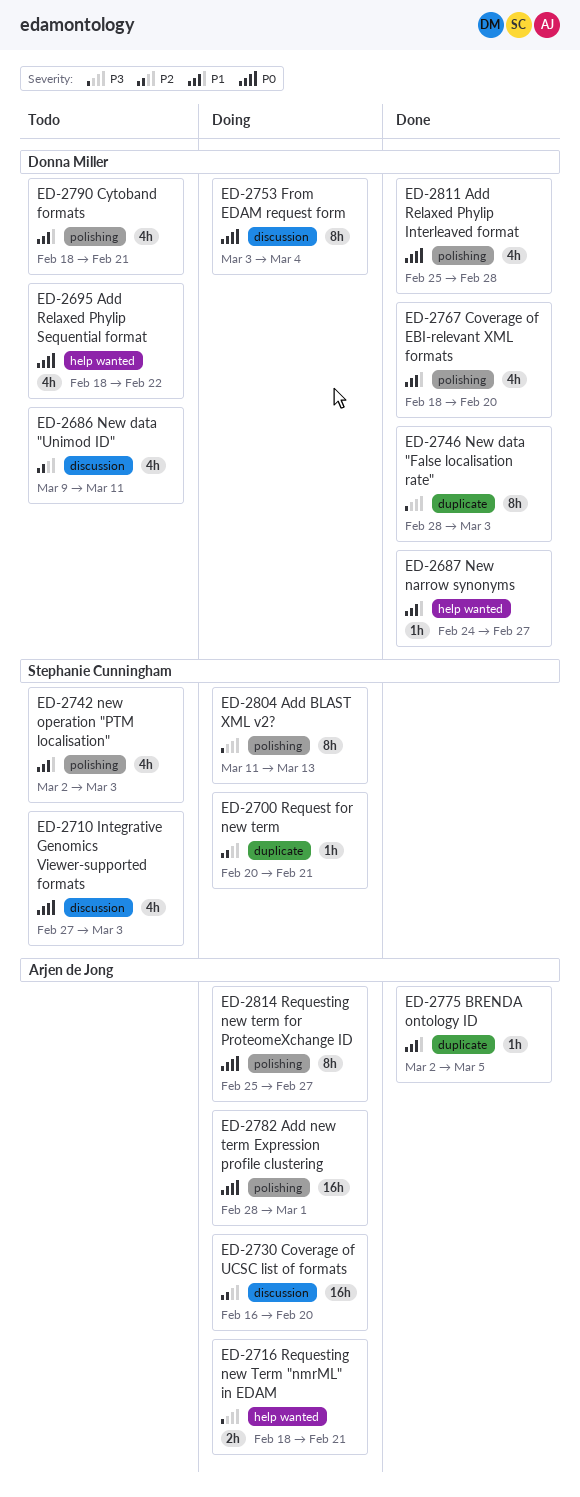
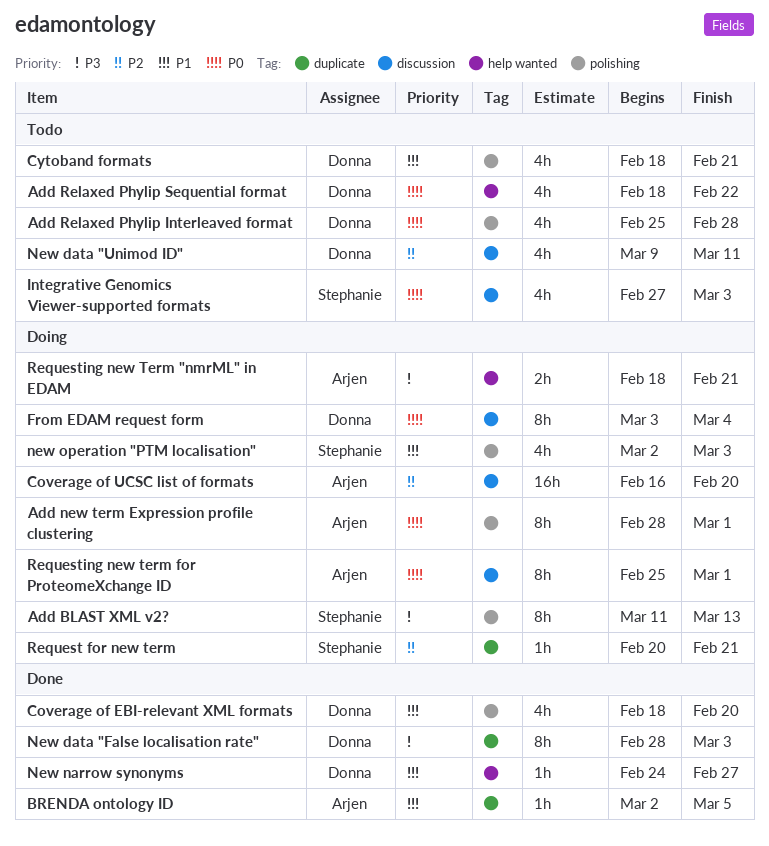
Add new term Expression profile clustering, estimate: 16h -> 8h
Add Relaxed Phylip Interleaved format, status: Done -> Todo
new operation "PTM localisation", status: Todo -> Doing
Requesting new term for ProteomeXchange ID, label: polishing -> discussion
Requesting new term for ProteomeXchange ID, due: Feb 27 -> Mar 1

